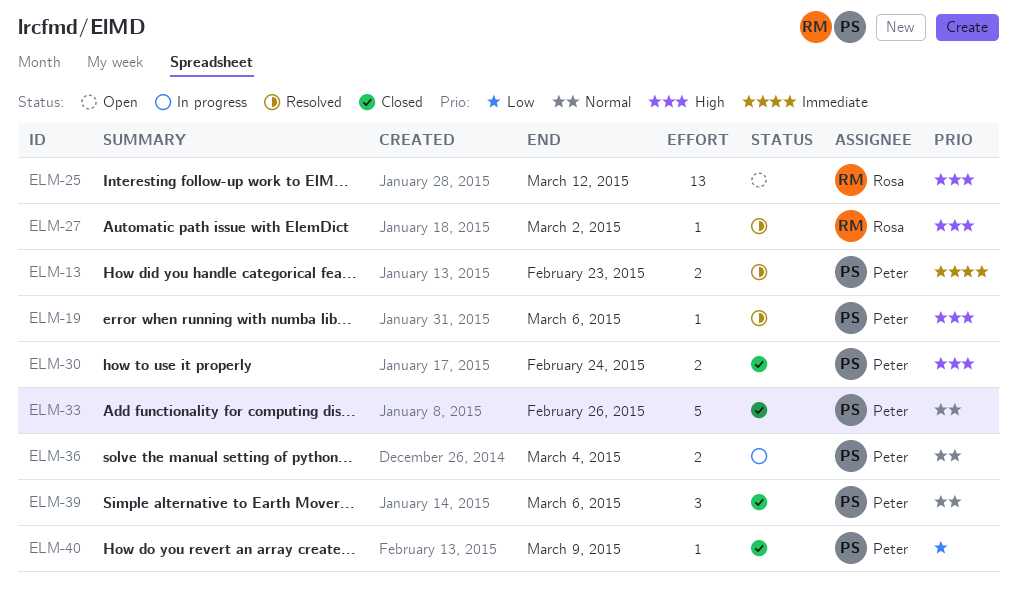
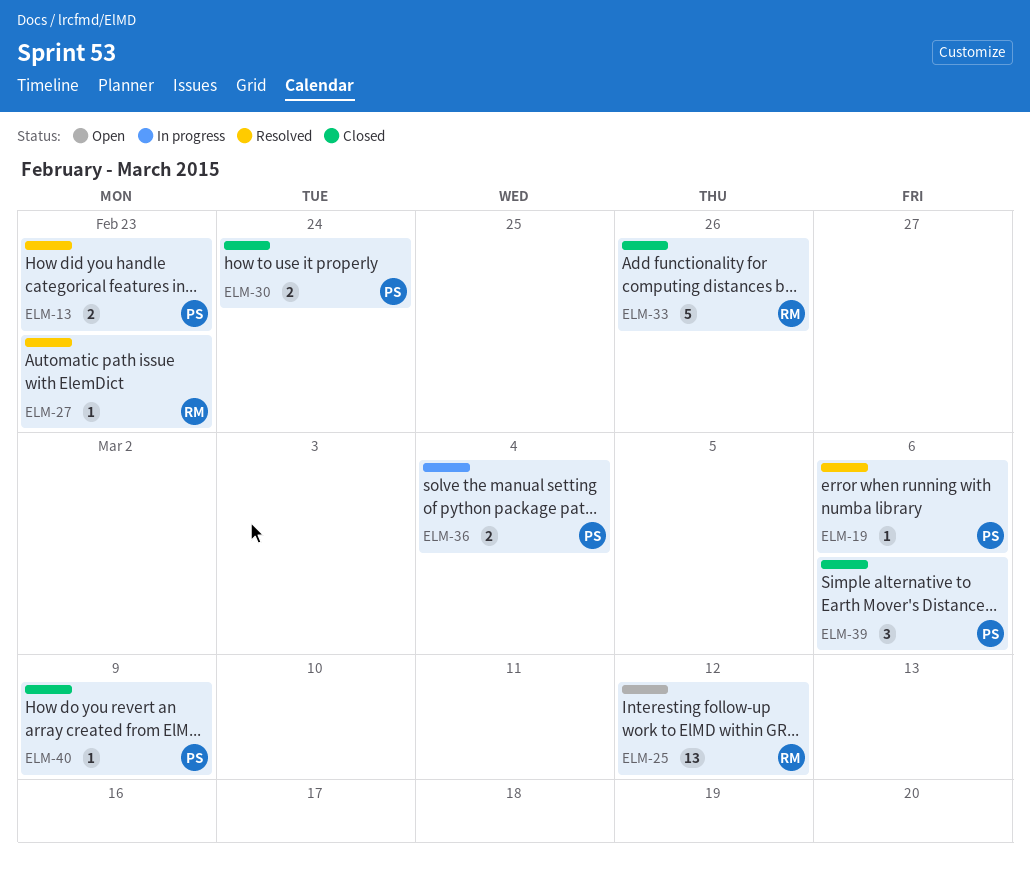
ELM-27, due: Mar 2 -> Feb 23
ELM-33, owner: Peter -> Rosa

